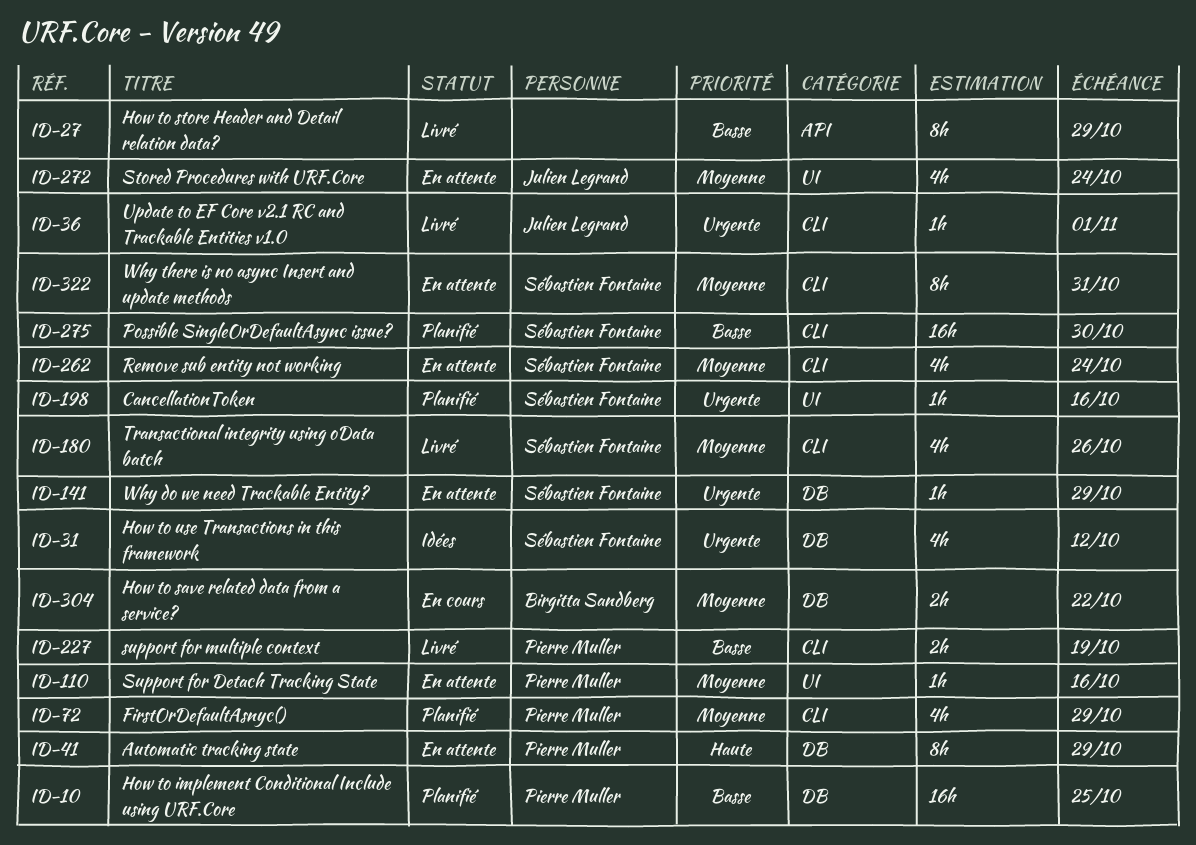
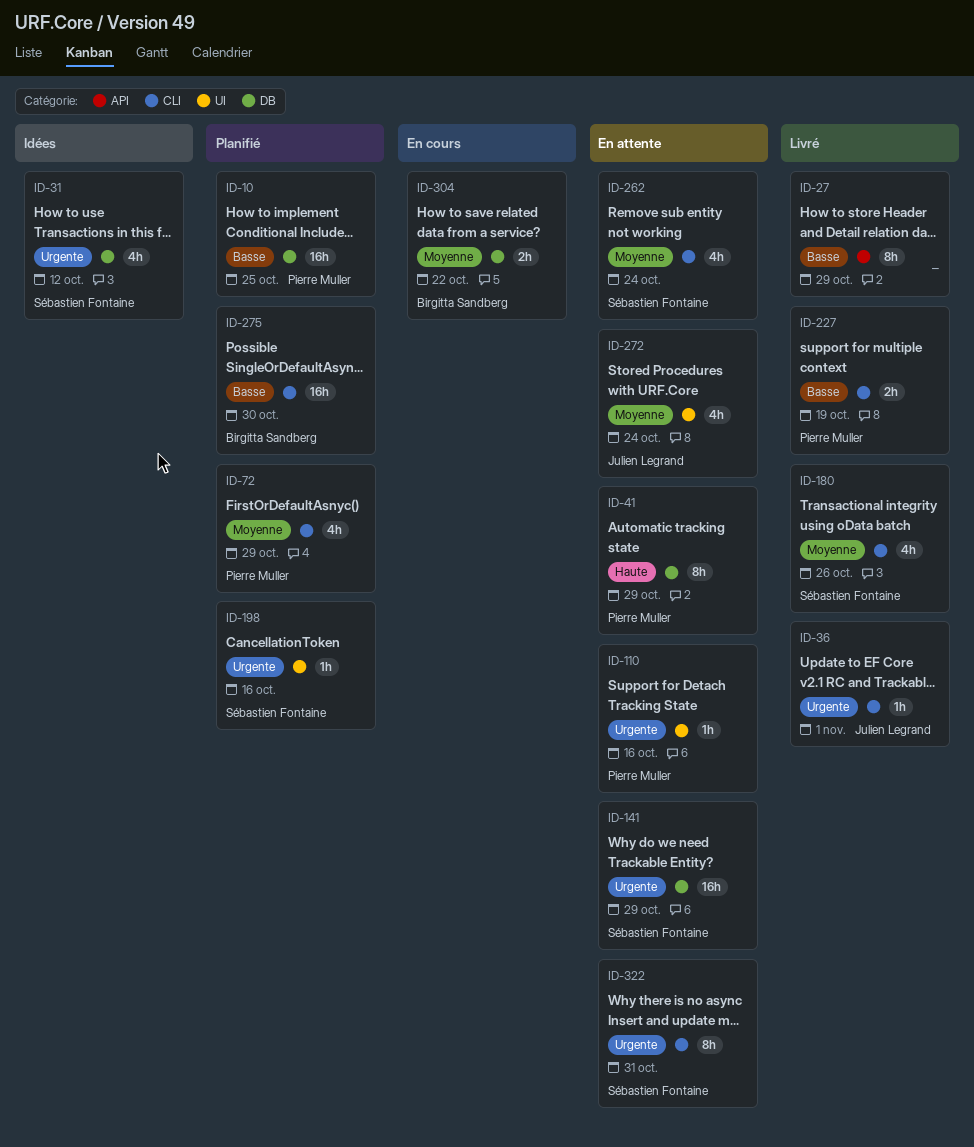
ID-110, priority: Moyenne -> Urgente
ID-141, estimate: 1h -> 16h
ID-275, owner: Sébastien Fontaine -> Birgitta Sandberg
ID-322, priority: Moyenne -> Urgente

